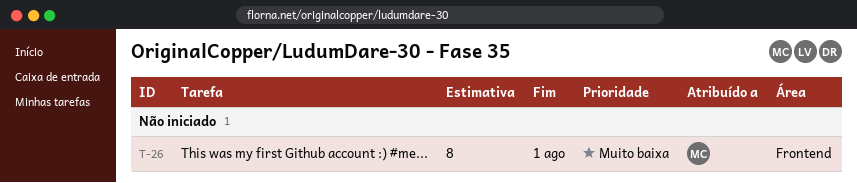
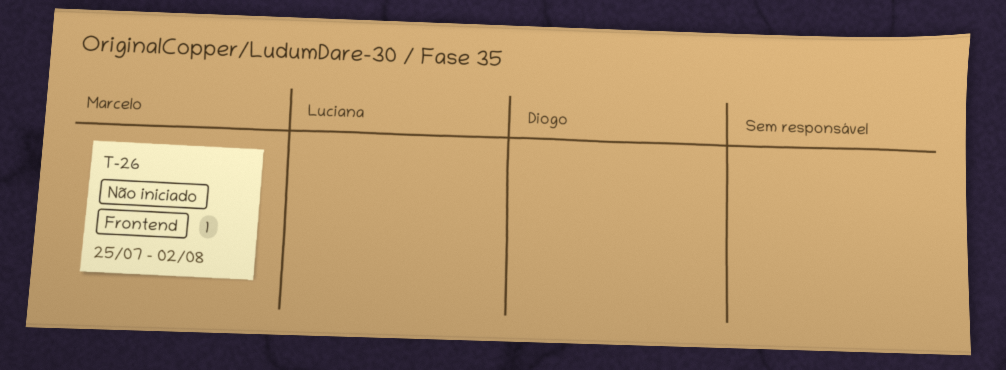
T-26, estimate: 8 -> 1
T-26, due: Aug 1 -> Aug 2

